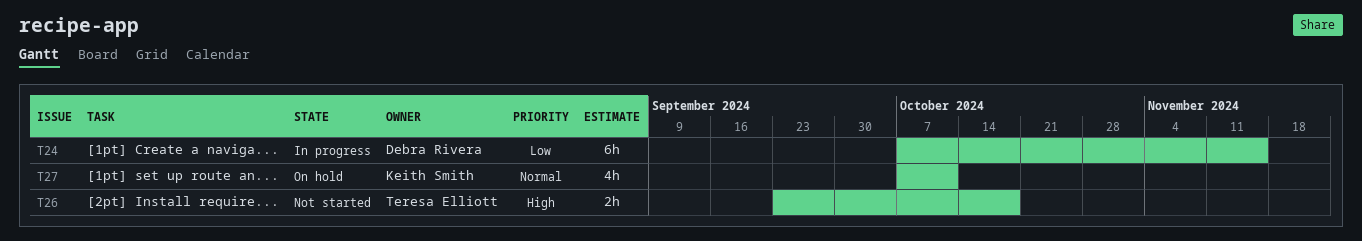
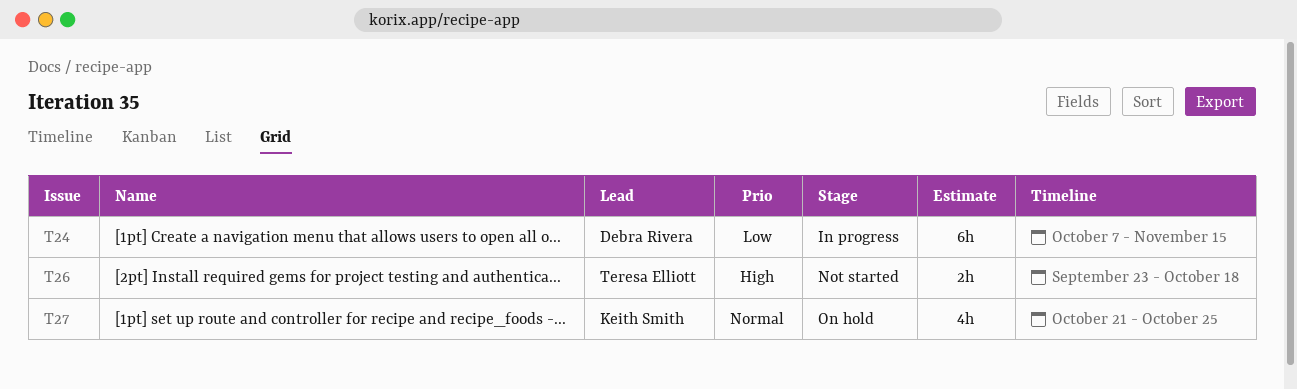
T27, start: Oct 7 -> Oct 21
T27, due: Oct 11 -> Oct 25

